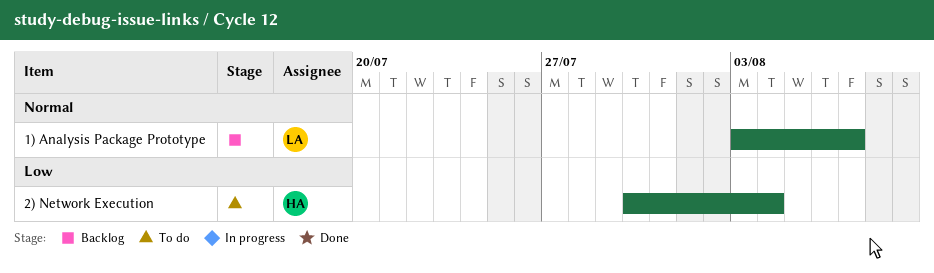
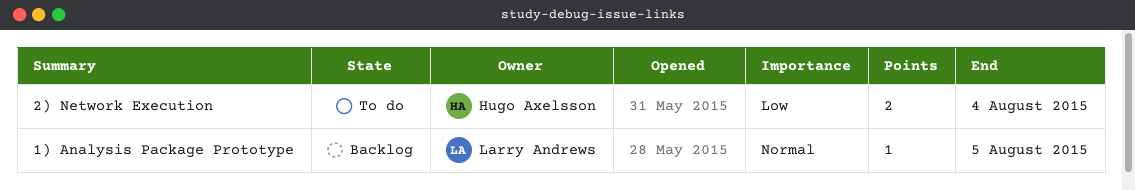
1) Analysis Package Prototype, due: Aug 7 -> Aug 5

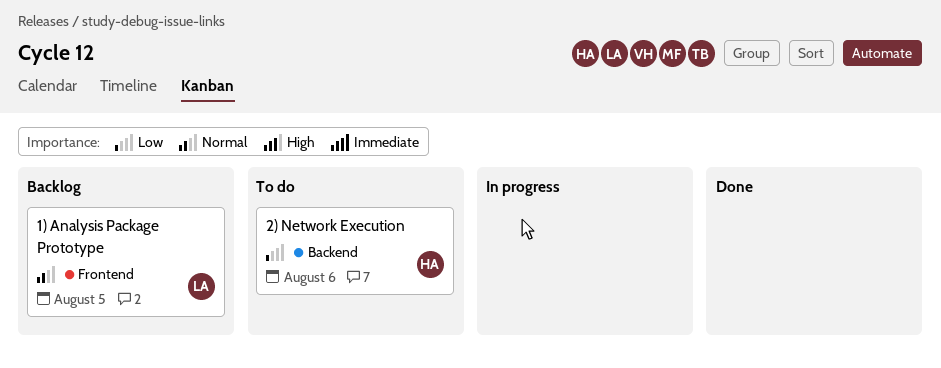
2) Network Execution, due: Aug 4 -> Aug 6

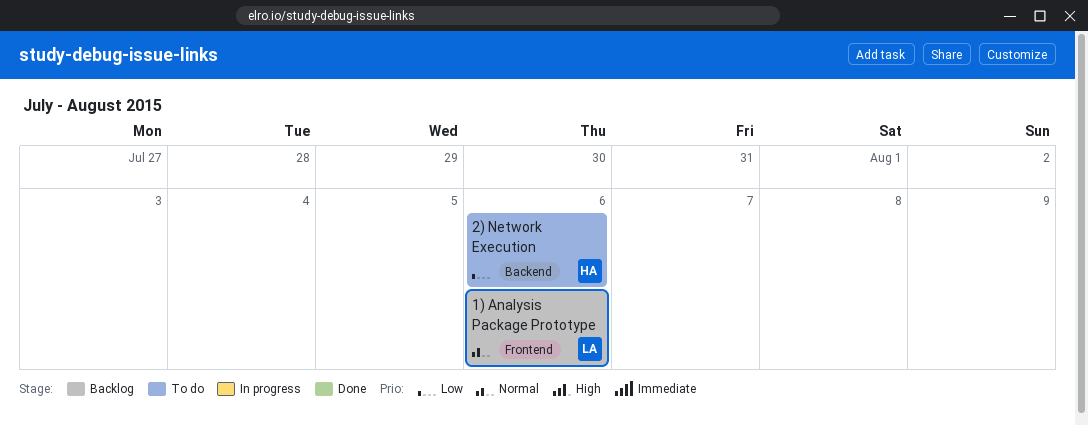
1) Analysis Package Prototype, due: Aug 5 -> Aug 6

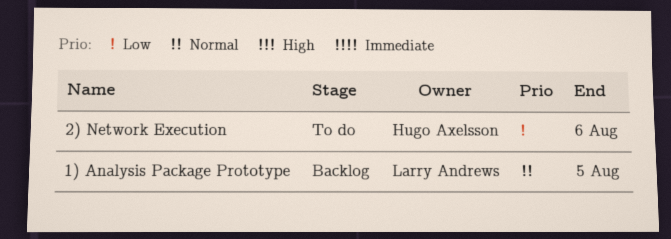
1) Analysis Package Prototype, due: Aug 6 -> Aug 5

